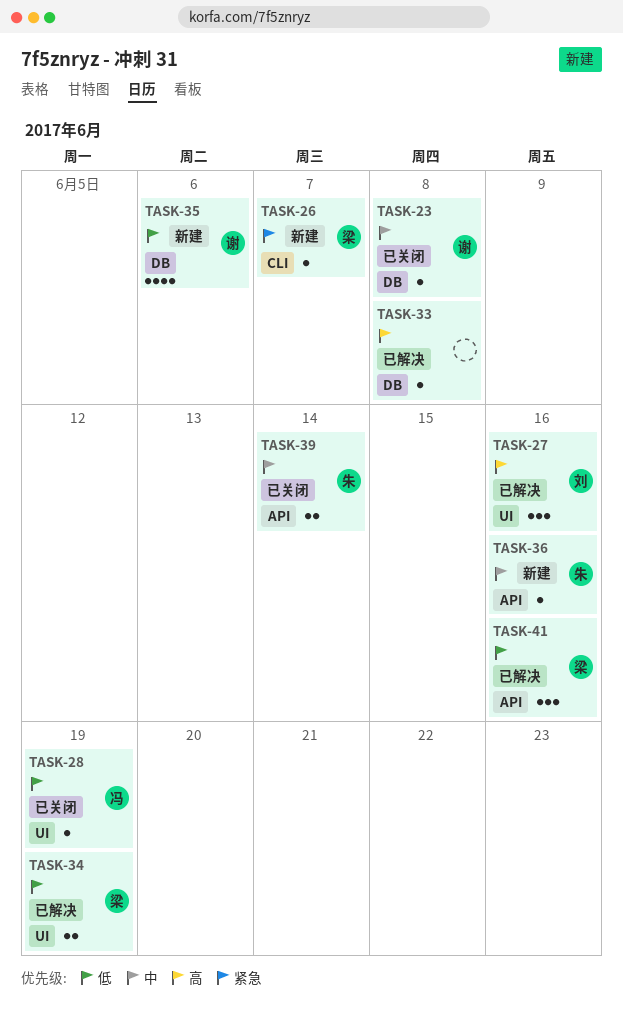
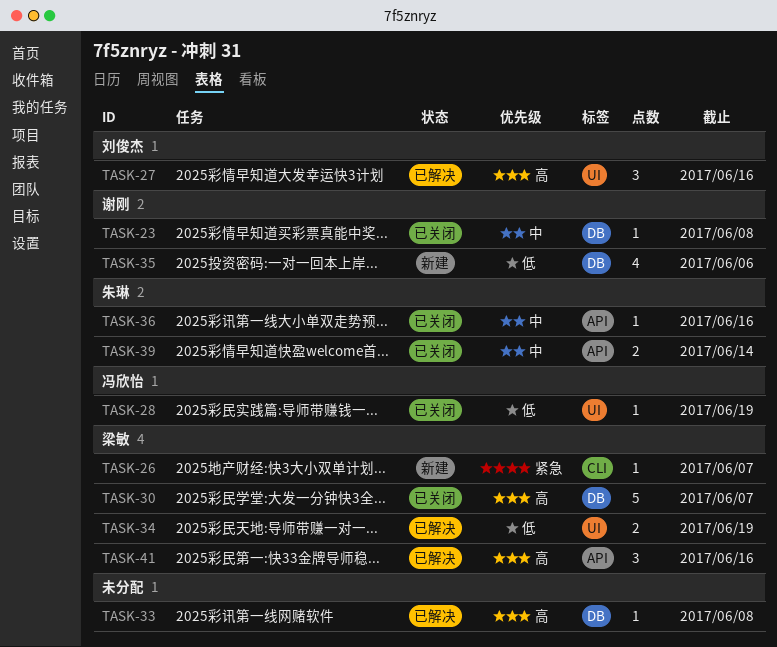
TASK-30: none -> present
TASK-36, status: 新建 -> 已关闭
TASK-41, priority: 低 -> 高

